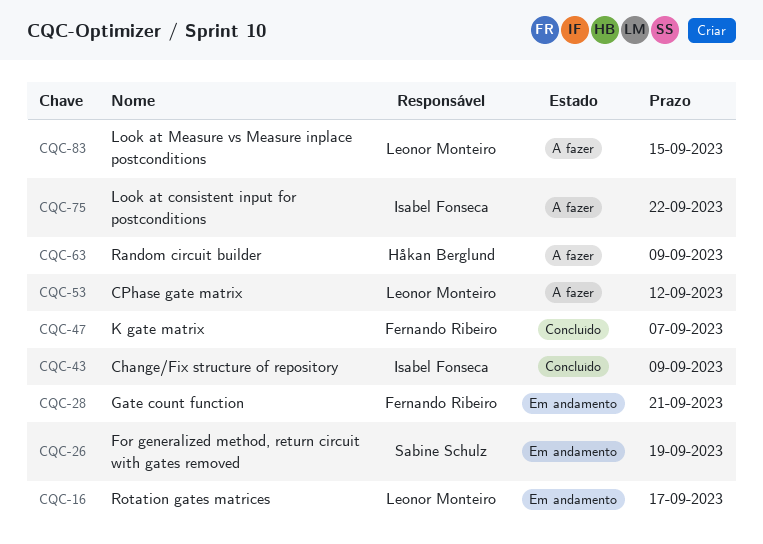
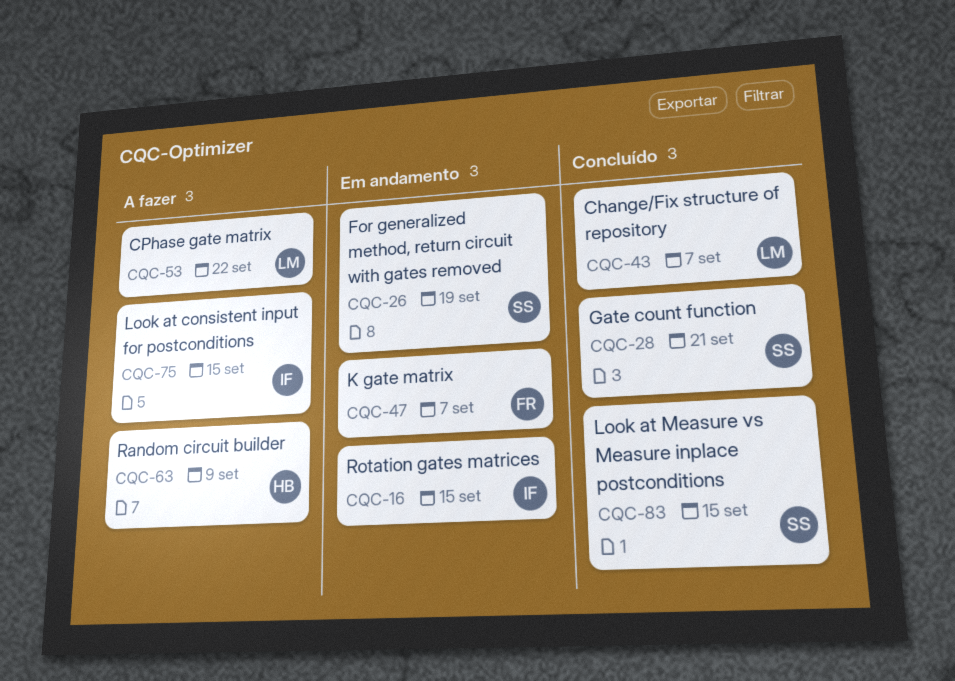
CQC-16, owner: Leonor Monteiro -> Isabel Fonseca
CQC-16, due: Sep 17 -> Sep 15
CQC-28, status: Em andamento -> Concluído
CQC-28, owner: Fernando Ribeiro -> Sabine Schulz
CQC-43, owner: Isabel Fonseca -> Leonor Monteiro
CQC-43, due: Sep 9 -> Sep 7
CQC-47, status: Concluído -> Em andamento
CQC-53, due: Sep 12 -> Sep 22
CQC-75, due: Sep 22 -> Sep 15
CQC-83, status: A fazer -> Concluído
CQC-83, owner: Leonor Monteiro -> Sabine Schulz

